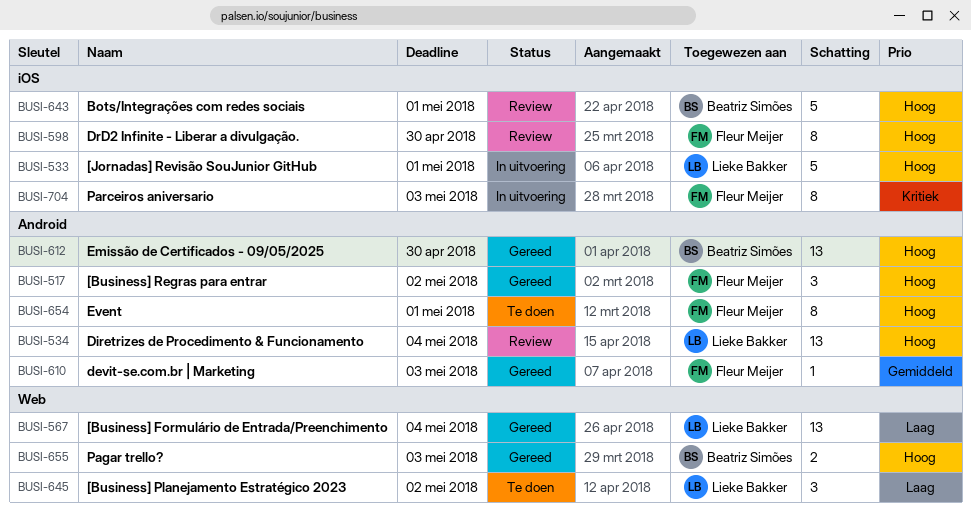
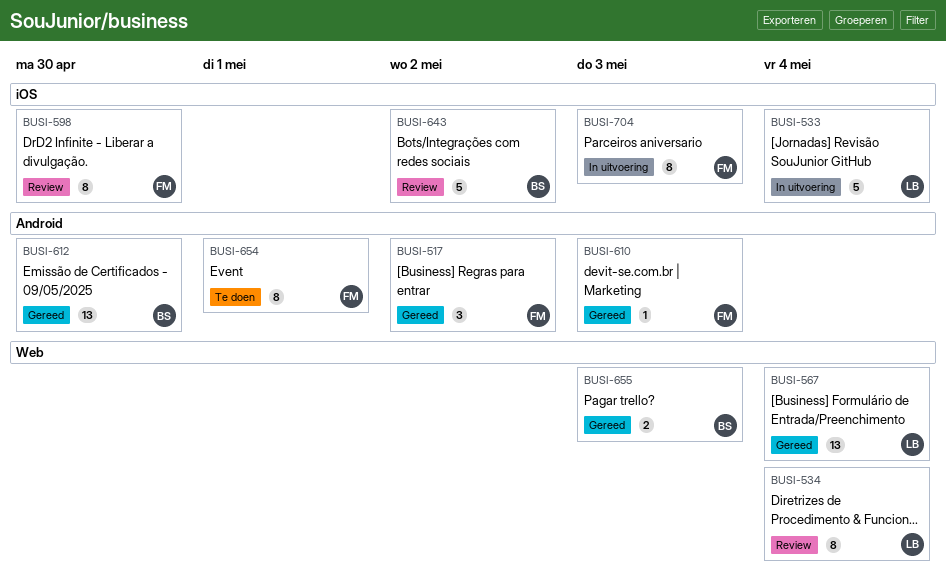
BUSI-533, due: May 1 -> May 4
BUSI-534, label: Android -> Web
BUSI-534, estimate: 13 -> 8
BUSI-643, due: May 1 -> May 2
BUSI-645: present -> none

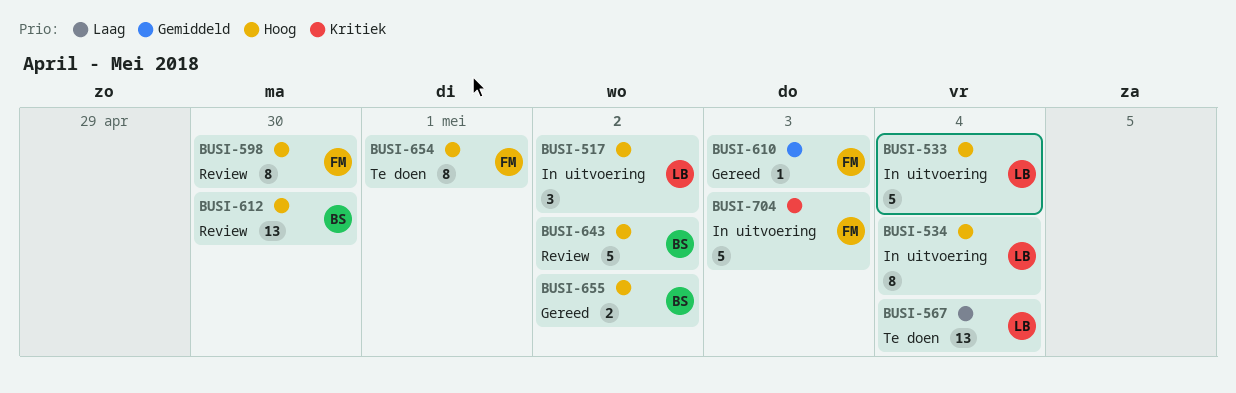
BUSI-517, status: Gereed -> In uitvoering
BUSI-517, owner: FM -> LB
BUSI-534, status: Review -> In uitvoering
BUSI-567, status: Gereed -> Te doen
BUSI-612, status: Gereed -> Review
BUSI-655, due: May 3 -> May 2
BUSI-704, estimate: 8 -> 5

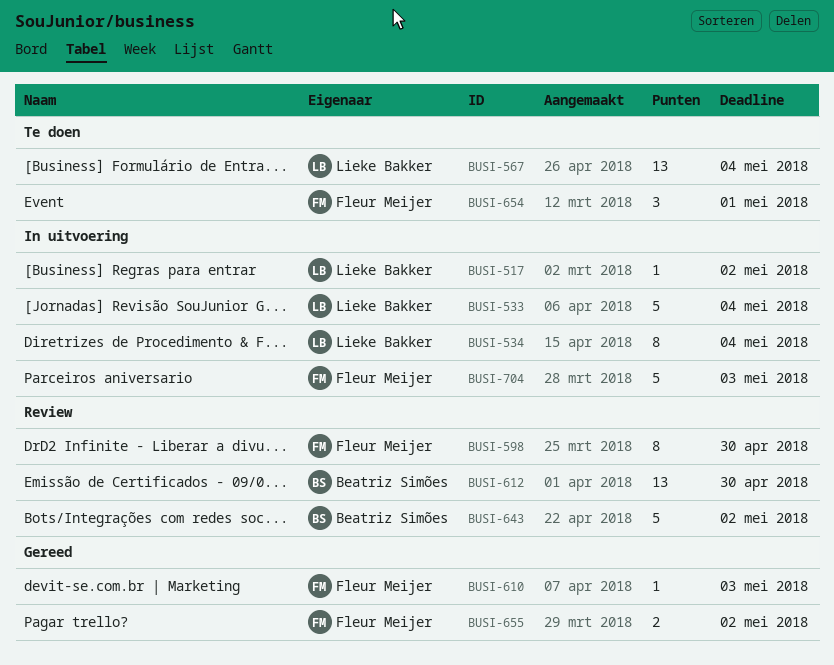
BUSI-517, estimate: 3 -> 1
BUSI-654, estimate: 8 -> 3
BUSI-655, owner: Beatriz Simões -> Fleur Meijer

